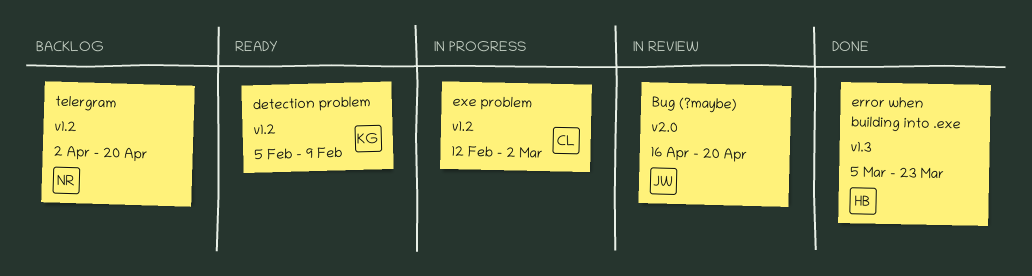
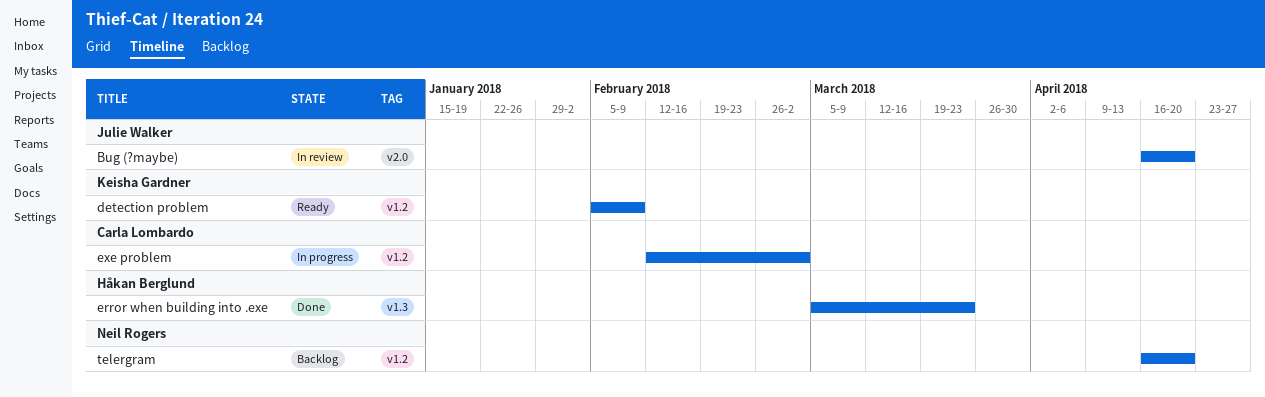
telergram, start: Apr 2 -> Apr 16

